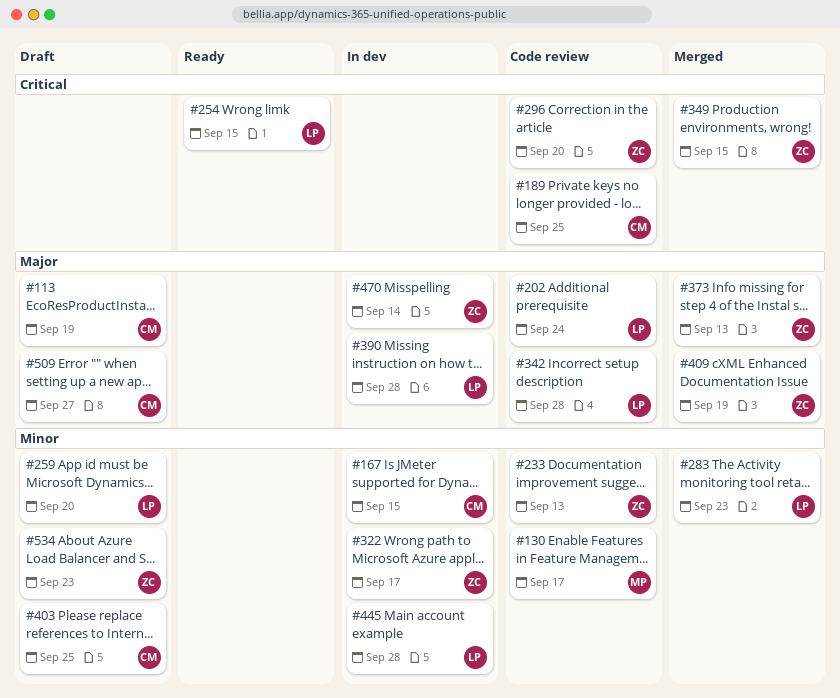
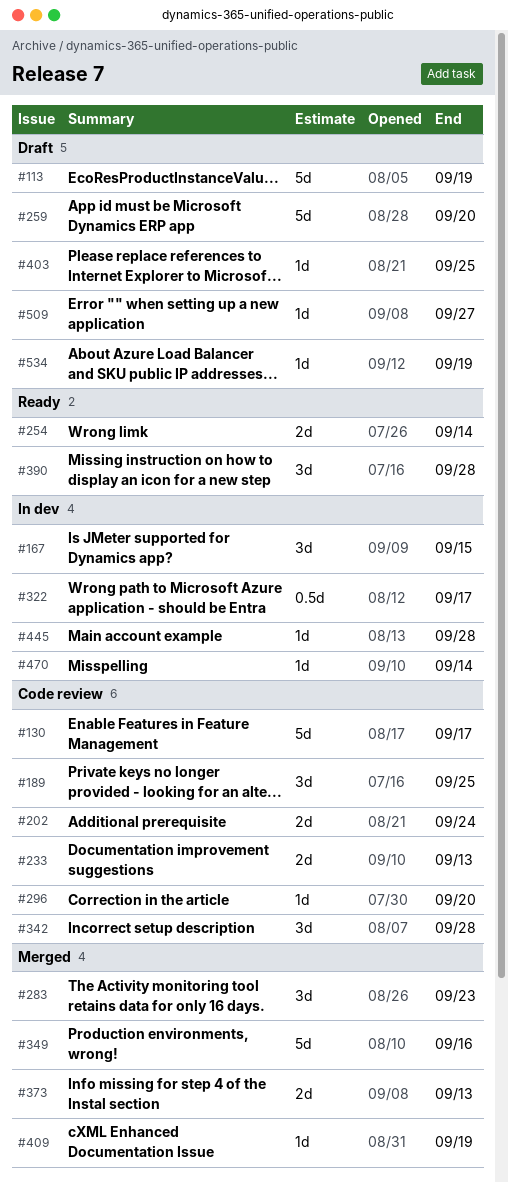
#254, due: Sep 15 -> Sep 14
#349, due: Sep 15 -> Sep 16
#390, status: In dev -> Ready
#534, due: Sep 23 -> Sep 19

